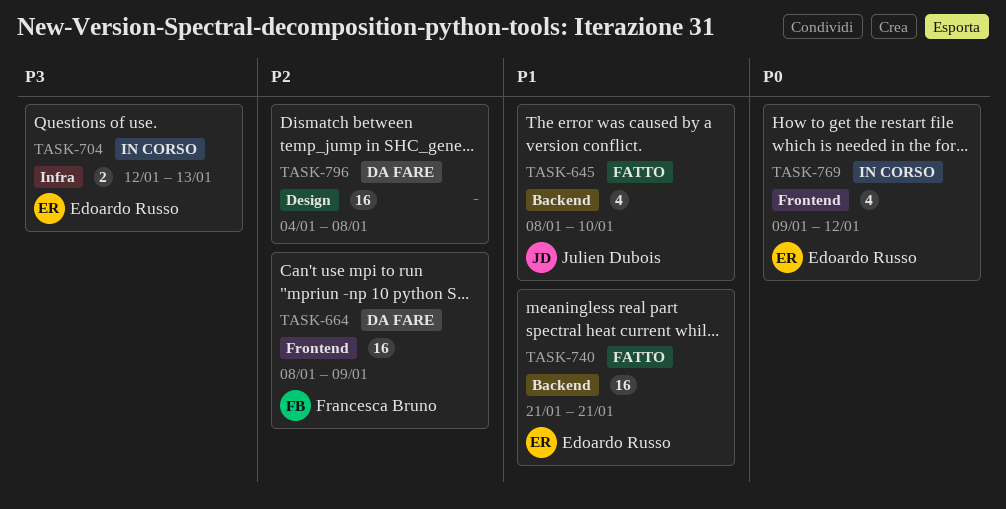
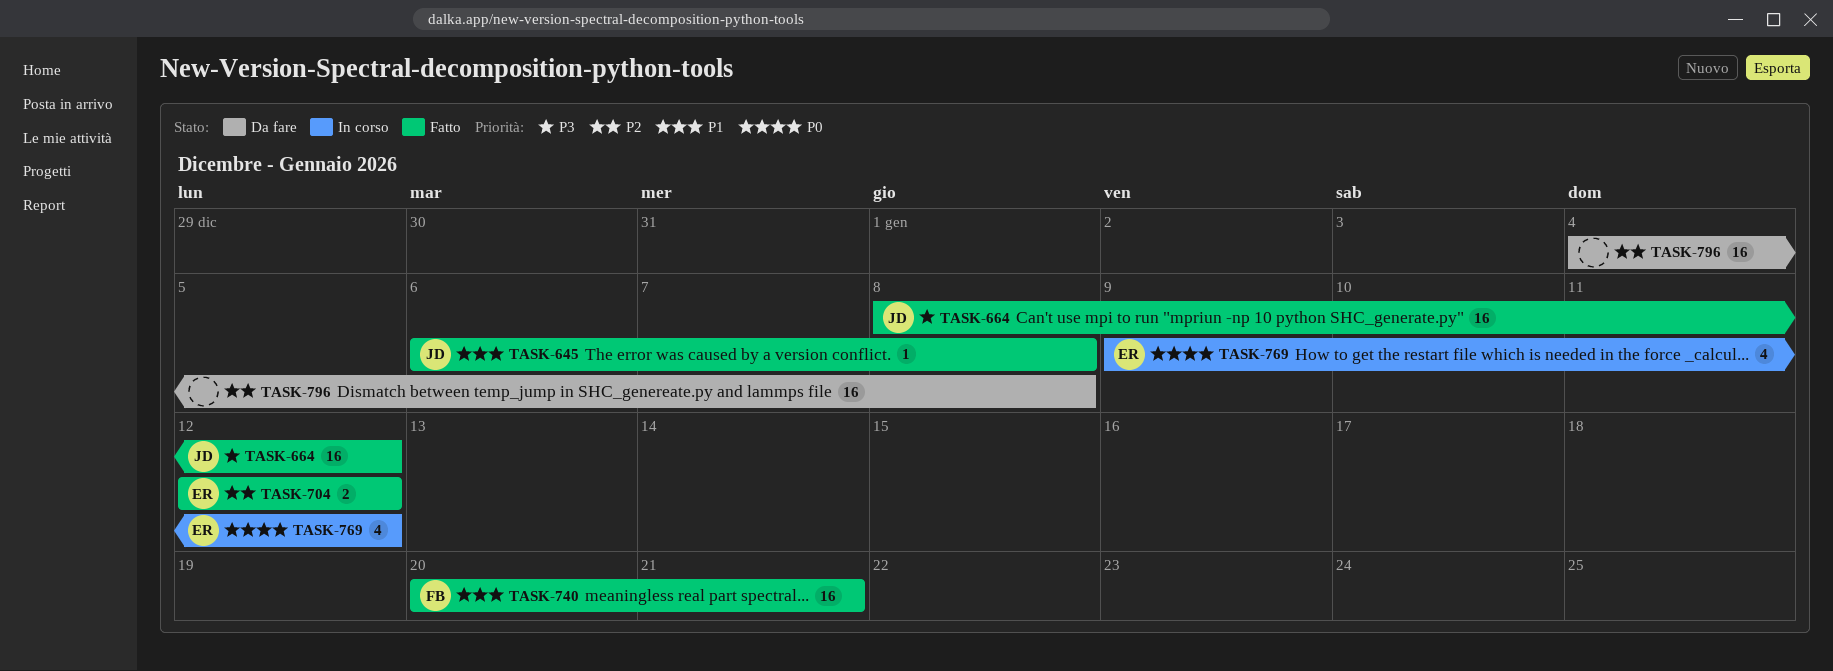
TASK-645, estimate: 4 -> 1
TASK-645, start: Jan 8 -> Jan 6
TASK-645, due: Jan 10 -> Jan 8
TASK-664, status: Da fare -> Fatto
TASK-664, owner: Francesca Bruno -> Julien Dubois
TASK-664, priority: P2 -> P3
TASK-664, due: Jan 9 -> Jan 12
TASK-704, status: In corso -> Fatto
TASK-704, priority: P3 -> P2
TASK-704, due: Jan 13 -> Jan 12
TASK-740, owner: Edoardo Russo -> Francesca Bruno
TASK-740, start: Jan 21 -> Jan 20

